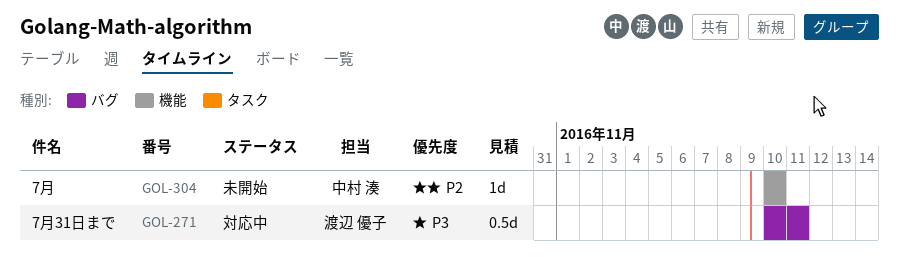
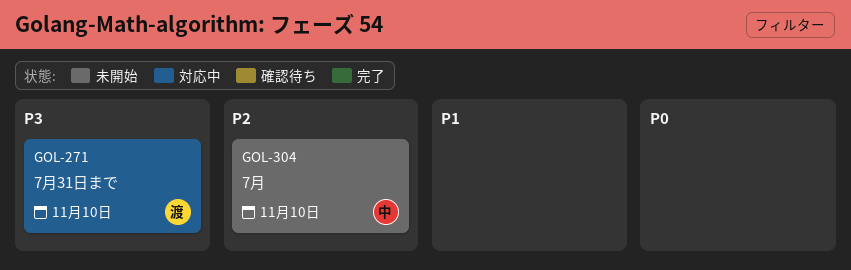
GOL-271, due: Nov 11 -> Nov 10

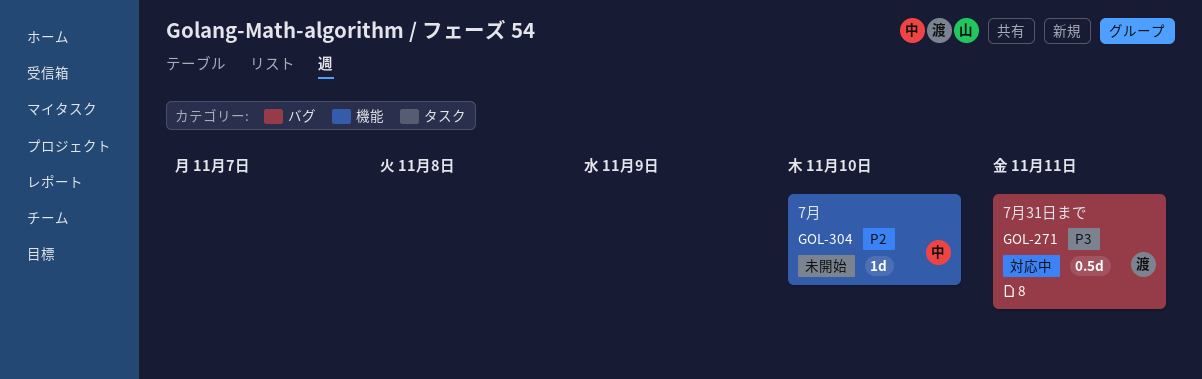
GOL-271, due: Nov 10 -> Nov 11

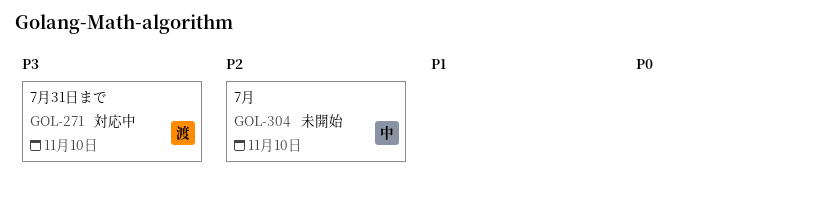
GOL-271, due: Nov 11 -> Nov 10

